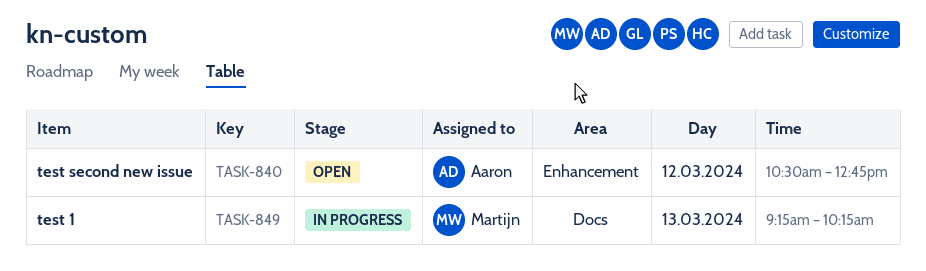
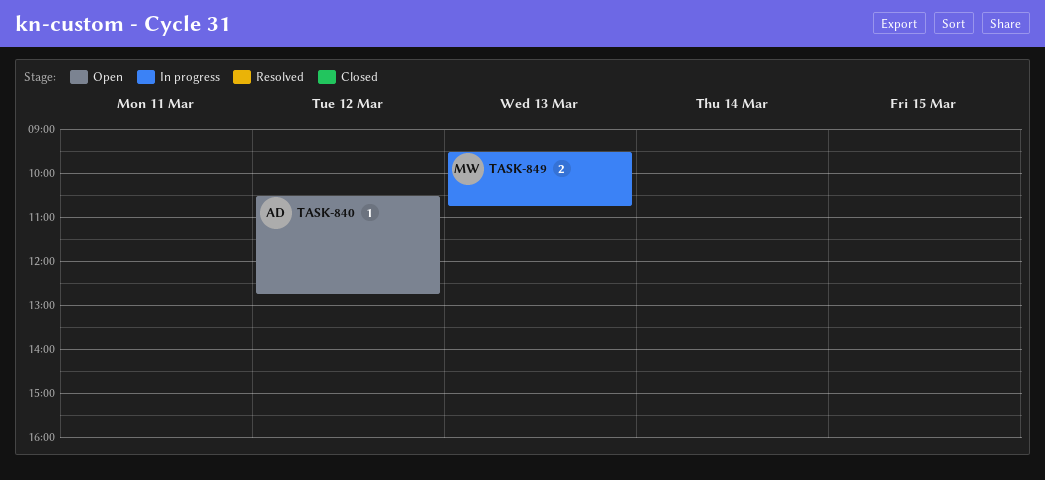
TASK-849, begins: 09:15 -> 09:30
TASK-849, ends: 10:15 -> 10:45

